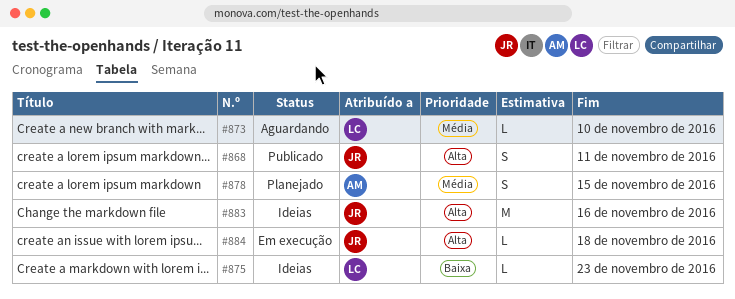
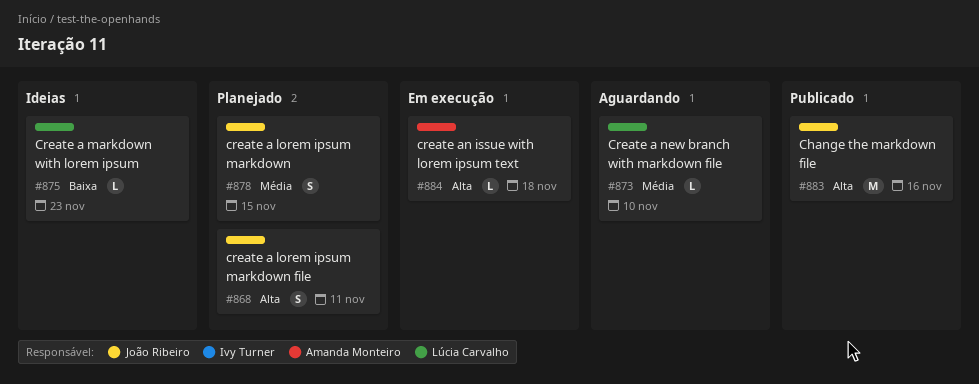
#868, status: Publicado -> Planejado
#878, owner: Amanda Monteiro -> João Ribeiro
#883, status: Ideias -> Publicado
#884, owner: João Ribeiro -> Amanda Monteiro

